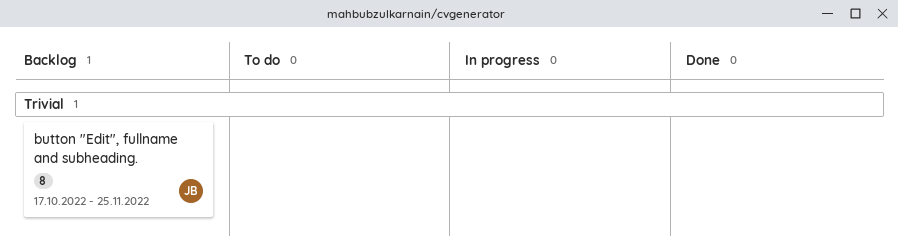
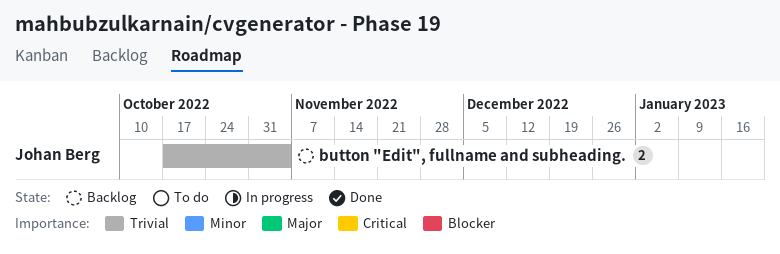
button "Edit", fullname and subheading., estimate: 8 -> 2
button "Edit", fullname and subheading., due: Nov 25 -> Nov 4

